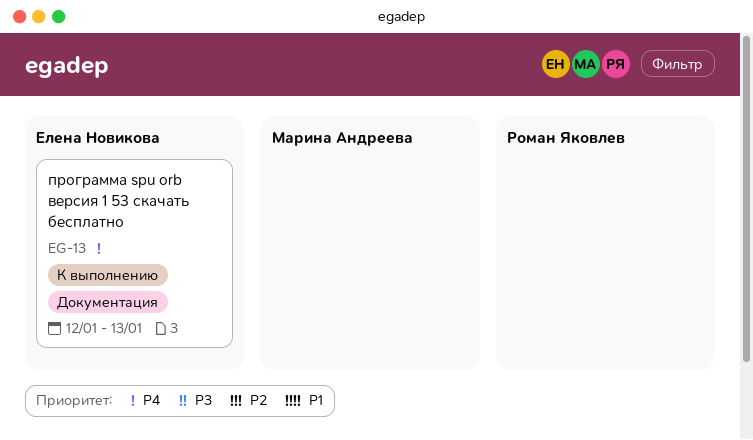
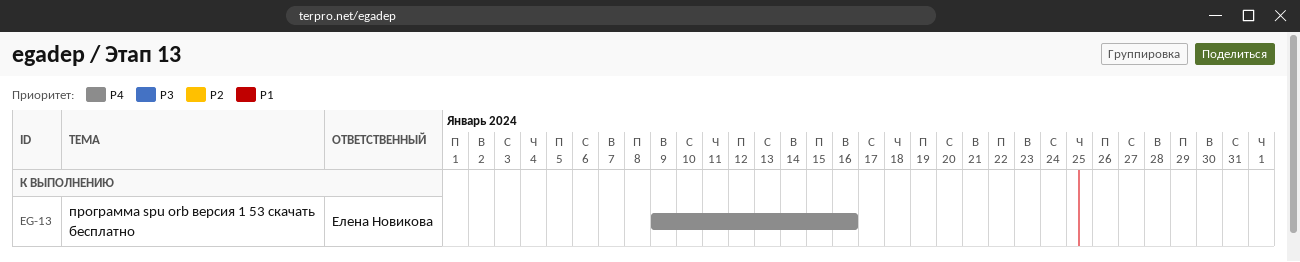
EG-13, start: Jan 12 -> Jan 9
EG-13, due: Jan 13 -> Jan 16

